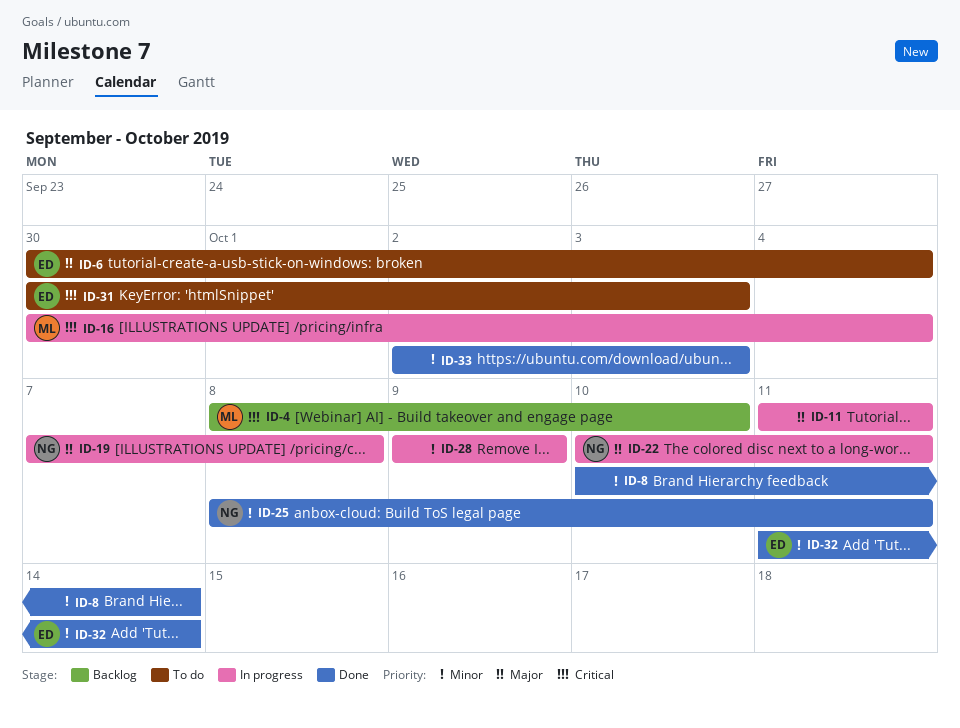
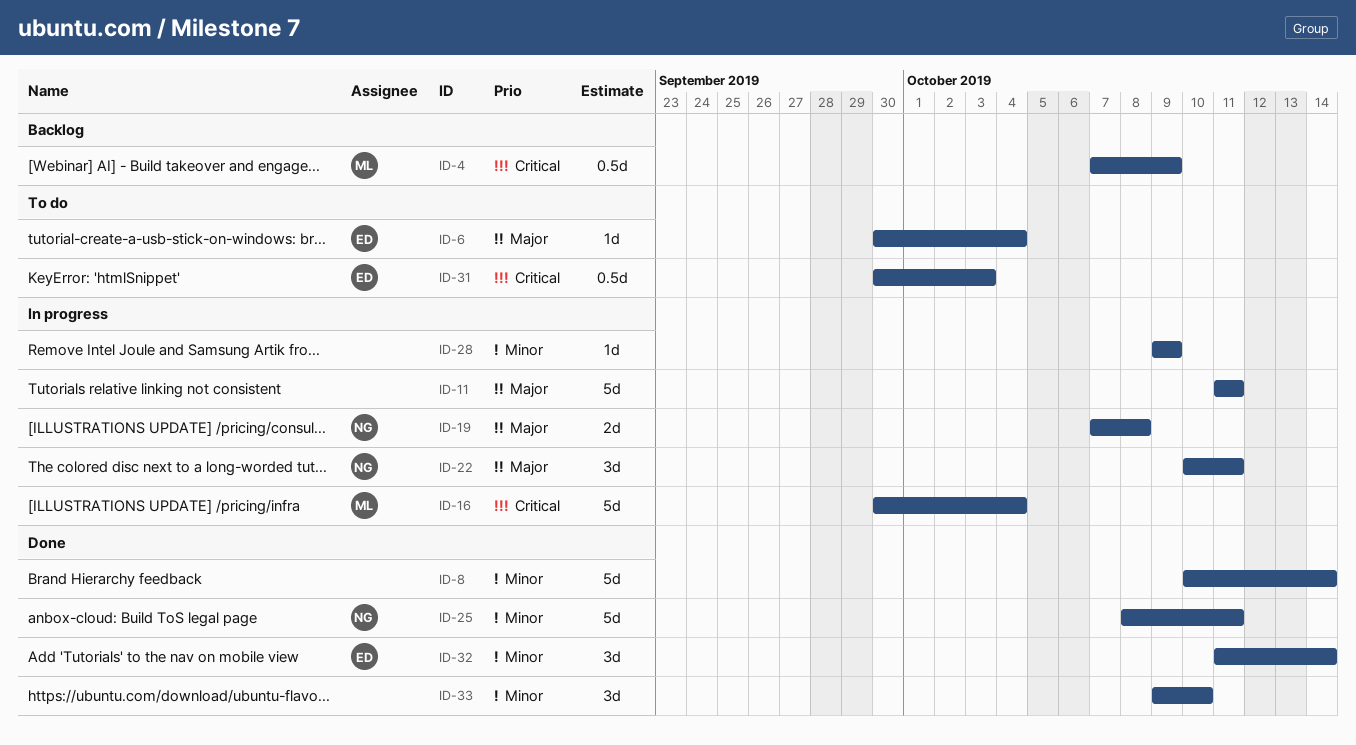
ID-4, start: Oct 8 -> Oct 7
ID-4, due: Oct 10 -> Oct 9
ID-33, start: Oct 2 -> Oct 9
ID-33, due: Oct 3 -> Oct 10

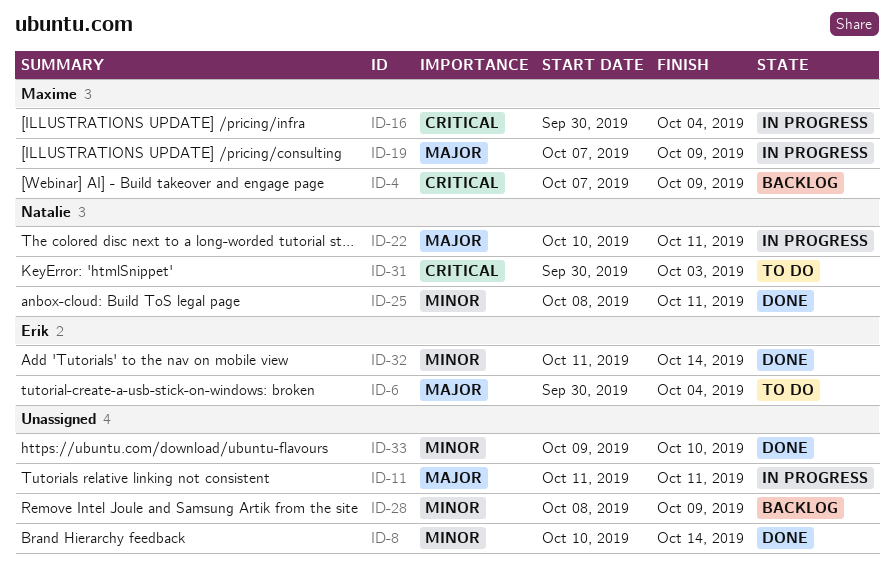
ID-19, owner: Natalie -> Maxime
ID-19, due: Oct 8 -> Oct 9
ID-28, status: In progress -> Backlog
ID-28, start: Oct 9 -> Oct 8
ID-31, owner: Erik -> Natalie

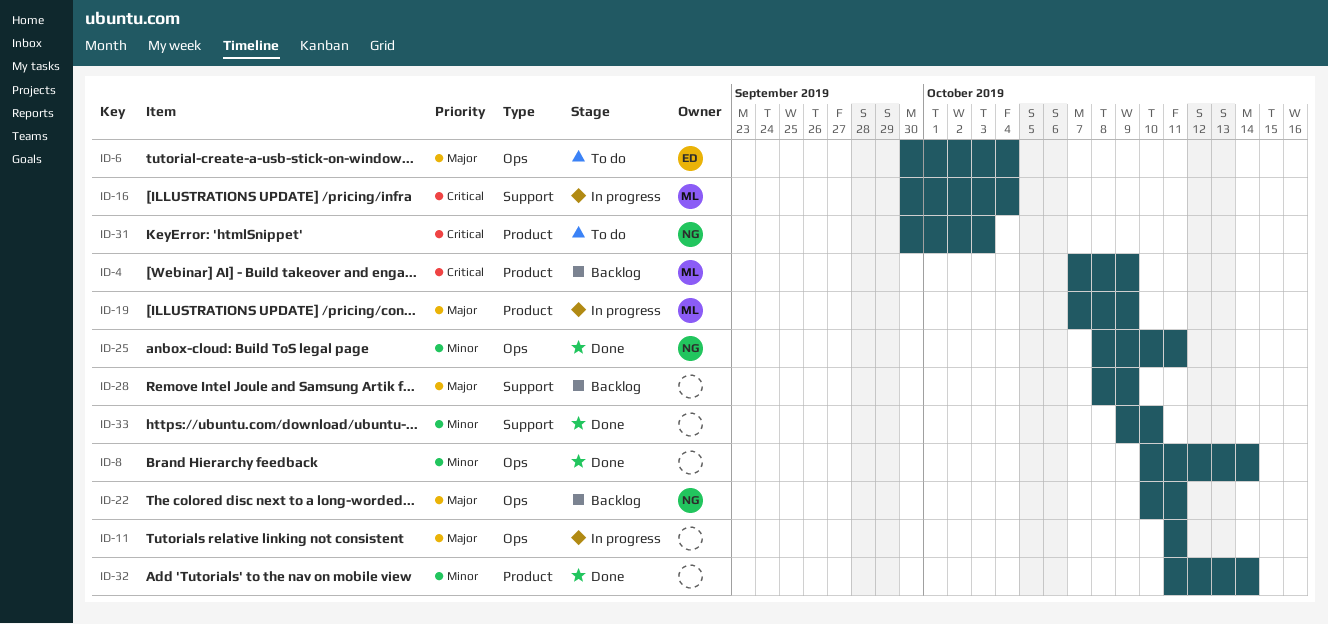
ID-22, status: In progress -> Backlog
ID-28, priority: Minor -> Major
ID-32, owner: Erik -> none

